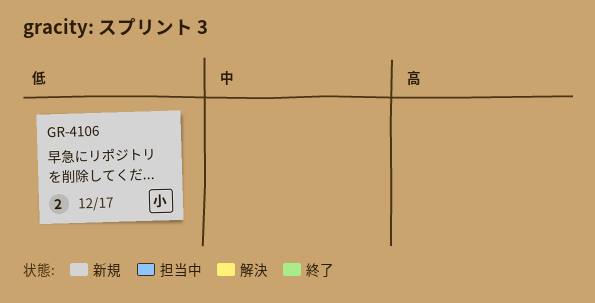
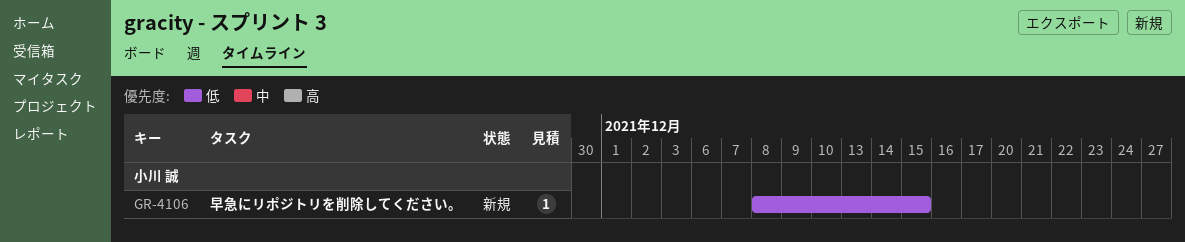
GR-4106, estimate: 2 -> 1
GR-4106, due: Dec 17 -> Dec 15

